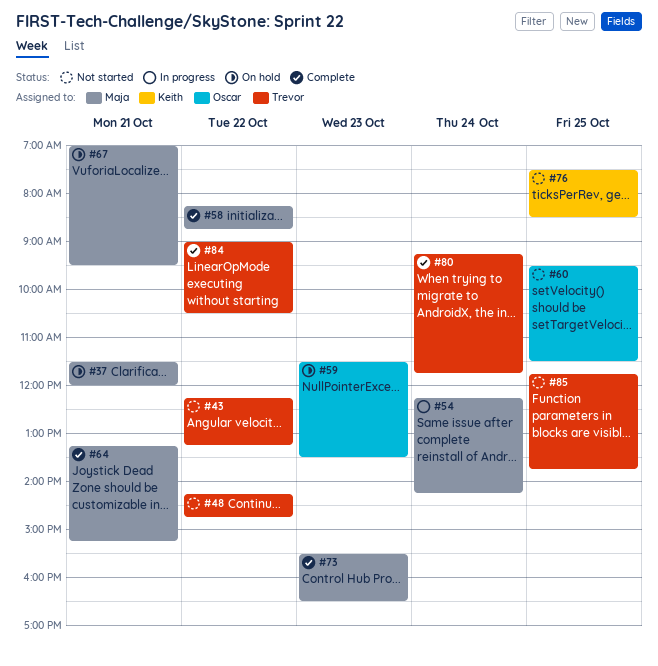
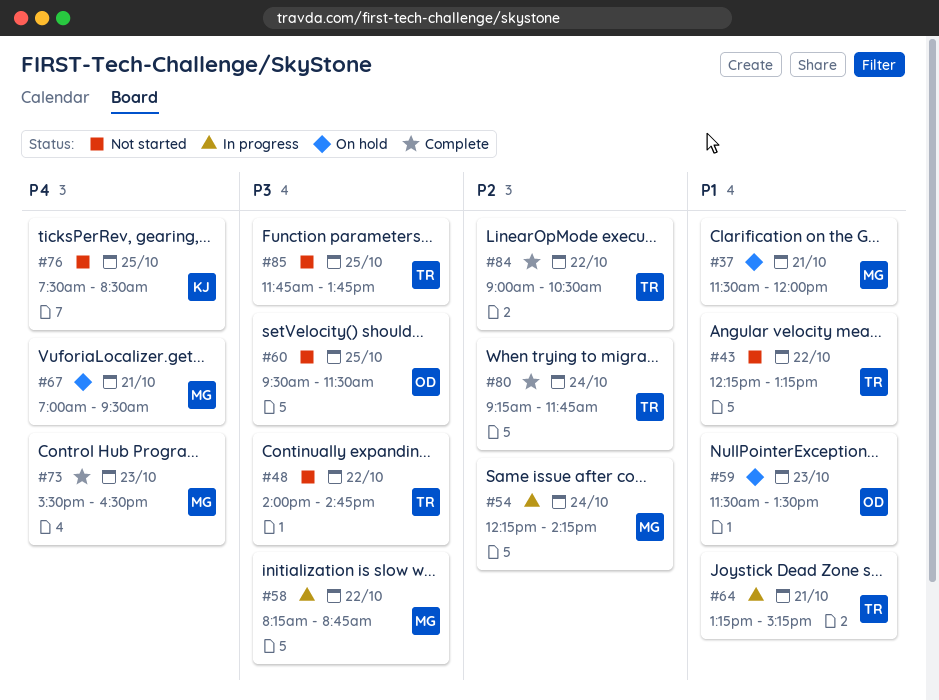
#48, begins: 14:15 -> 14:00
#58, status: Complete -> In progress
#64, status: Complete -> In progress
#64, owner: Maja -> Trevor

